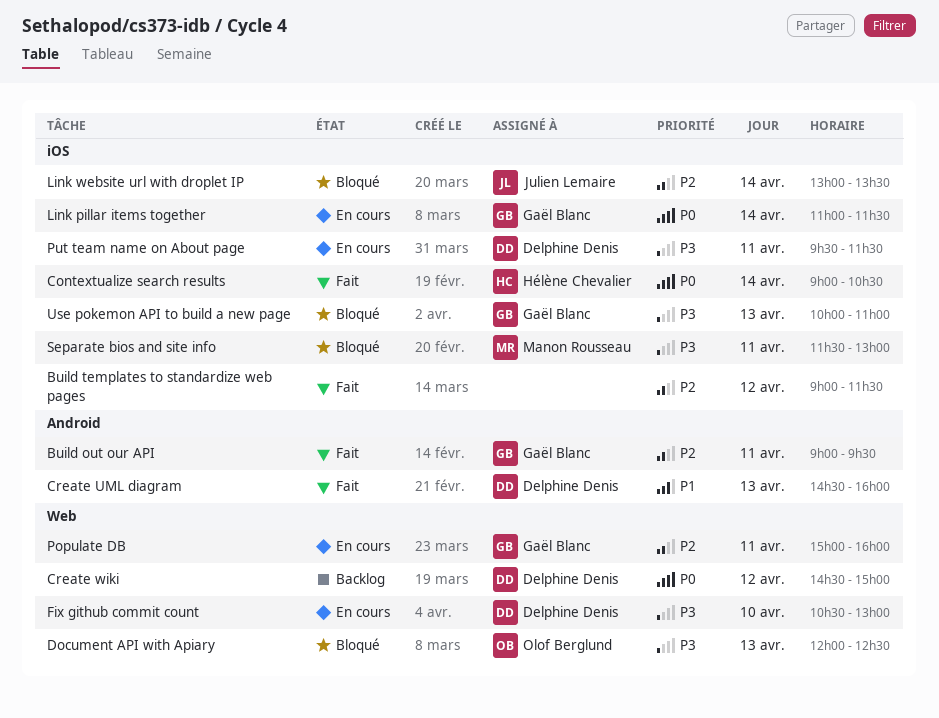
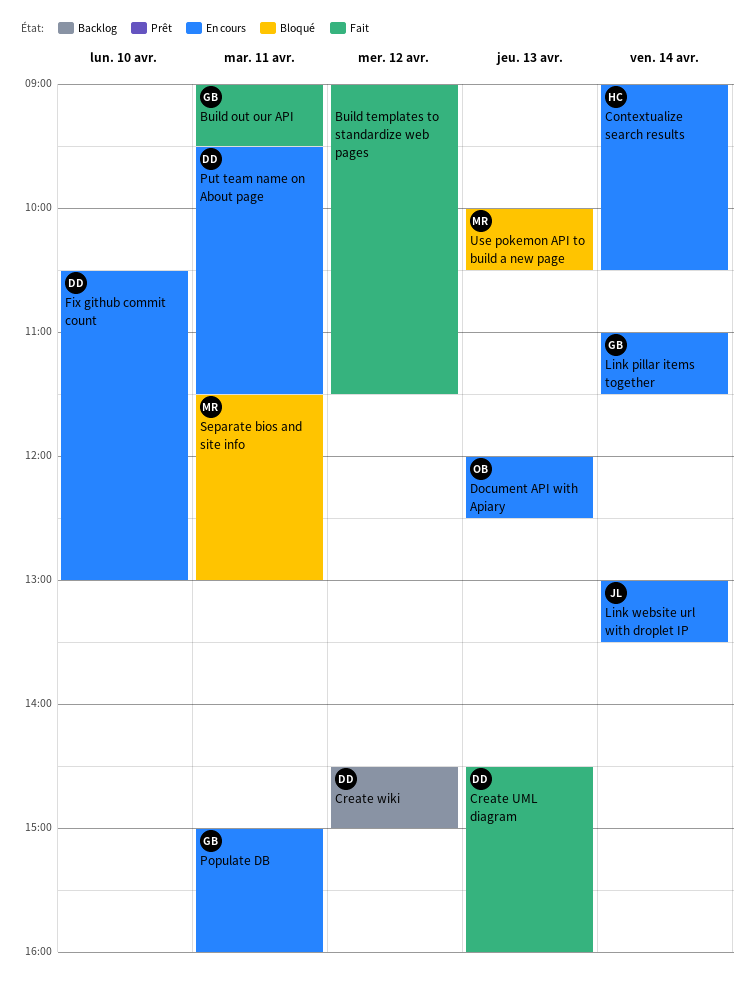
Contextualize search results, status: Fait -> En cours
Document API with Apiary, status: Bloqué -> En cours
Link website url with droplet IP, status: Bloqué -> En cours
Use pokemon API to build a new page, owner: Gaël Blanc -> Manon Rousseau
Use pokemon API to build a new page, ends: 11:00 -> 10:30

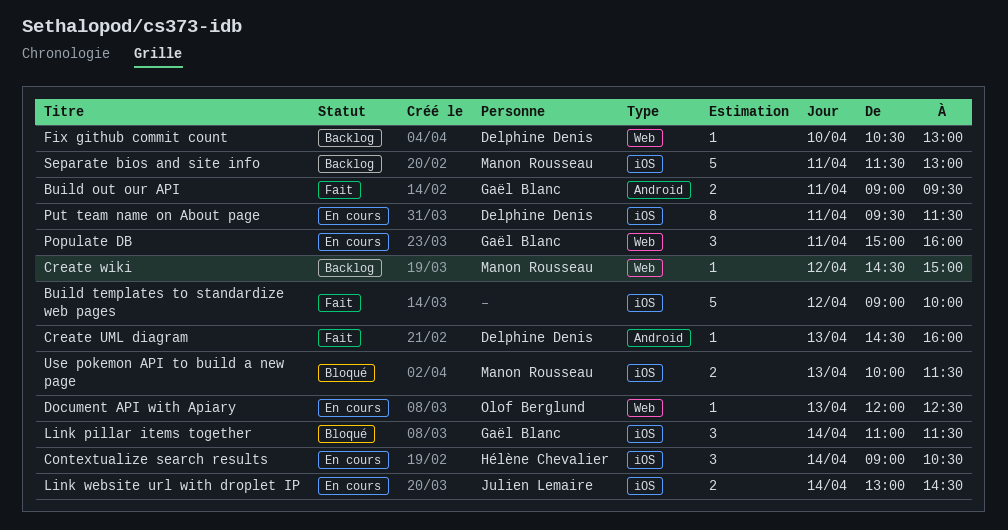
Build templates to standardize web pages, ends: 11:30 -> 10:00
Create wiki, owner: Delphine Denis -> Manon Rousseau
Fix github commit count, status: En cours -> Backlog
Link pillar items together, status: En cours -> Bloqué
Link website url with droplet IP, ends: 13:30 -> 14:30
Separate bios and site info, status: Bloqué -> Backlog
Use pokemon API to build a new page, ends: 10:30 -> 11:30

